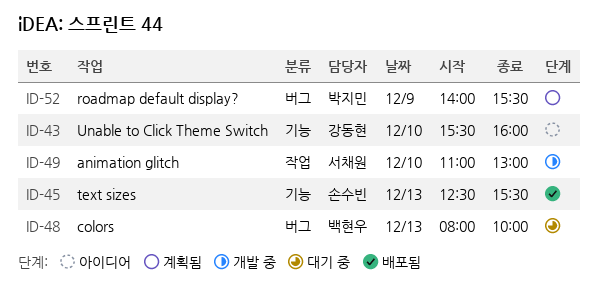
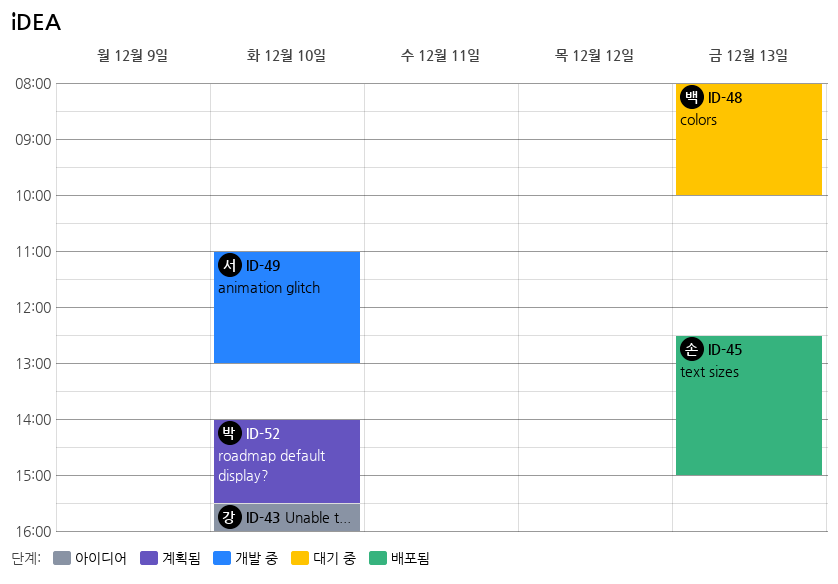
ID-45, ends: 15:30 -> 15:00
ID-52, day: Dec 9 -> Dec 10

